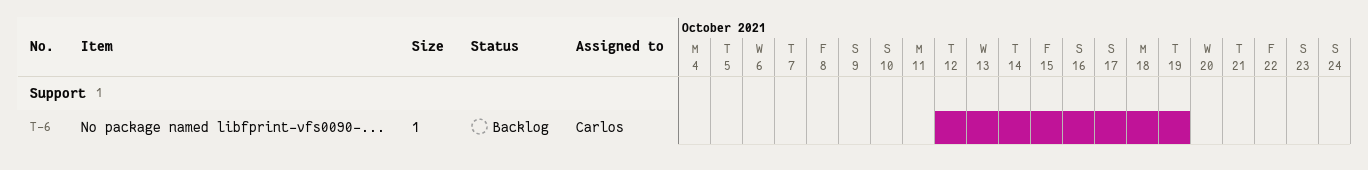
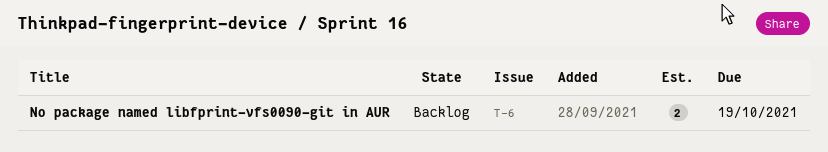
T-6, estimate: 1 -> 2

